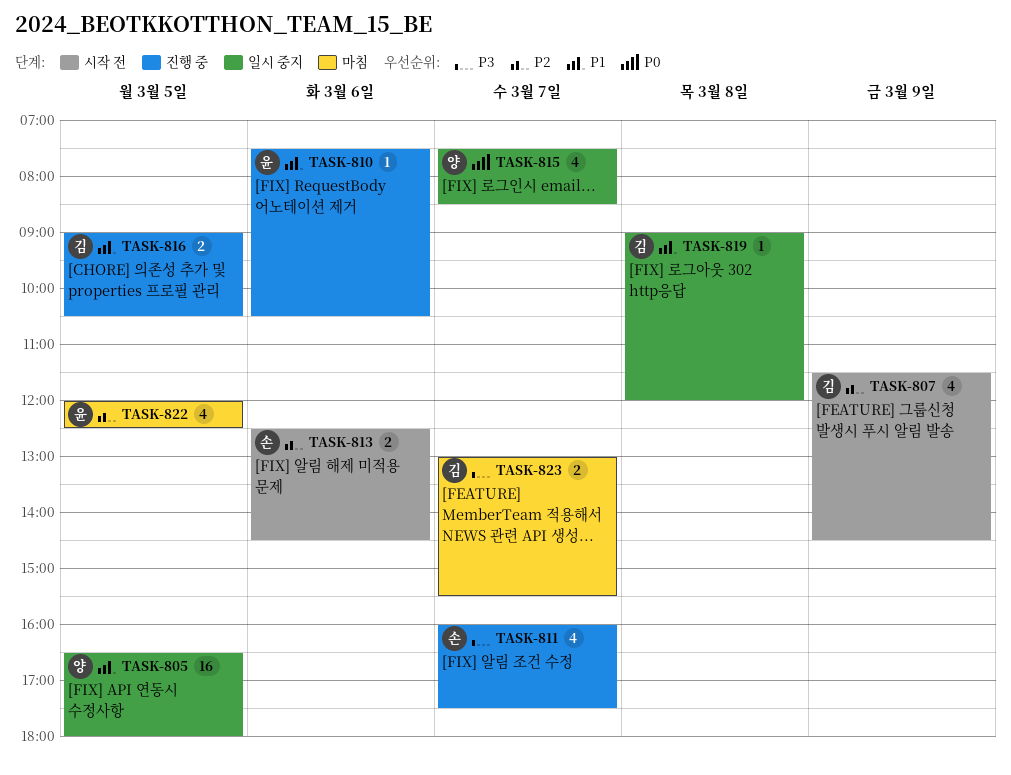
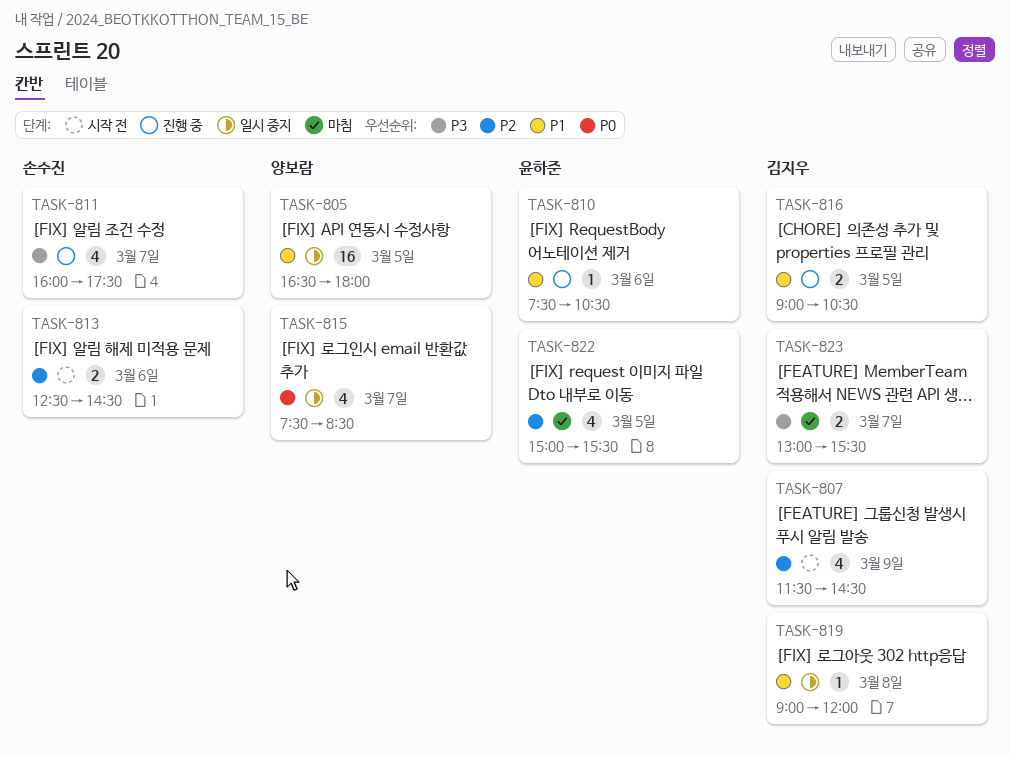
TASK-822, begins: 12:00 -> 15:00
TASK-822, ends: 12:30 -> 15:30

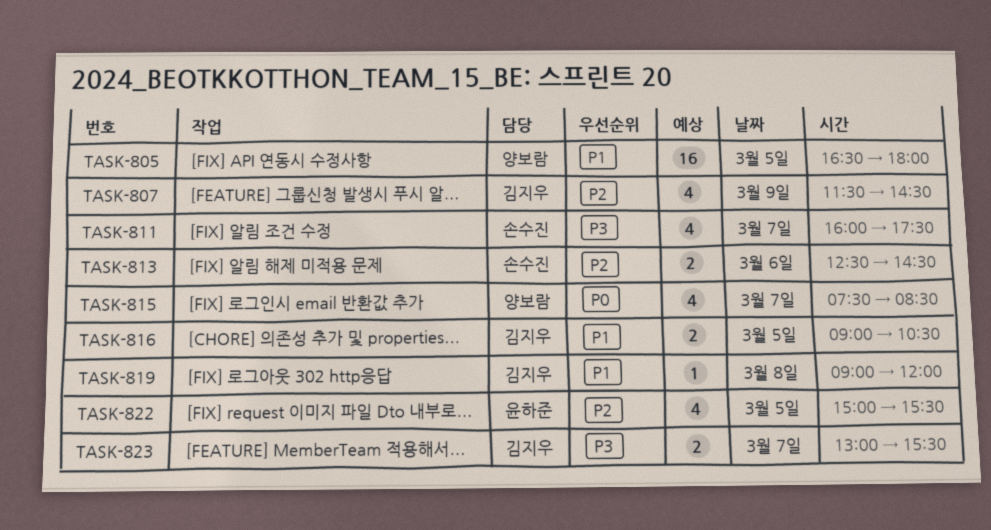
TASK-810: present -> none

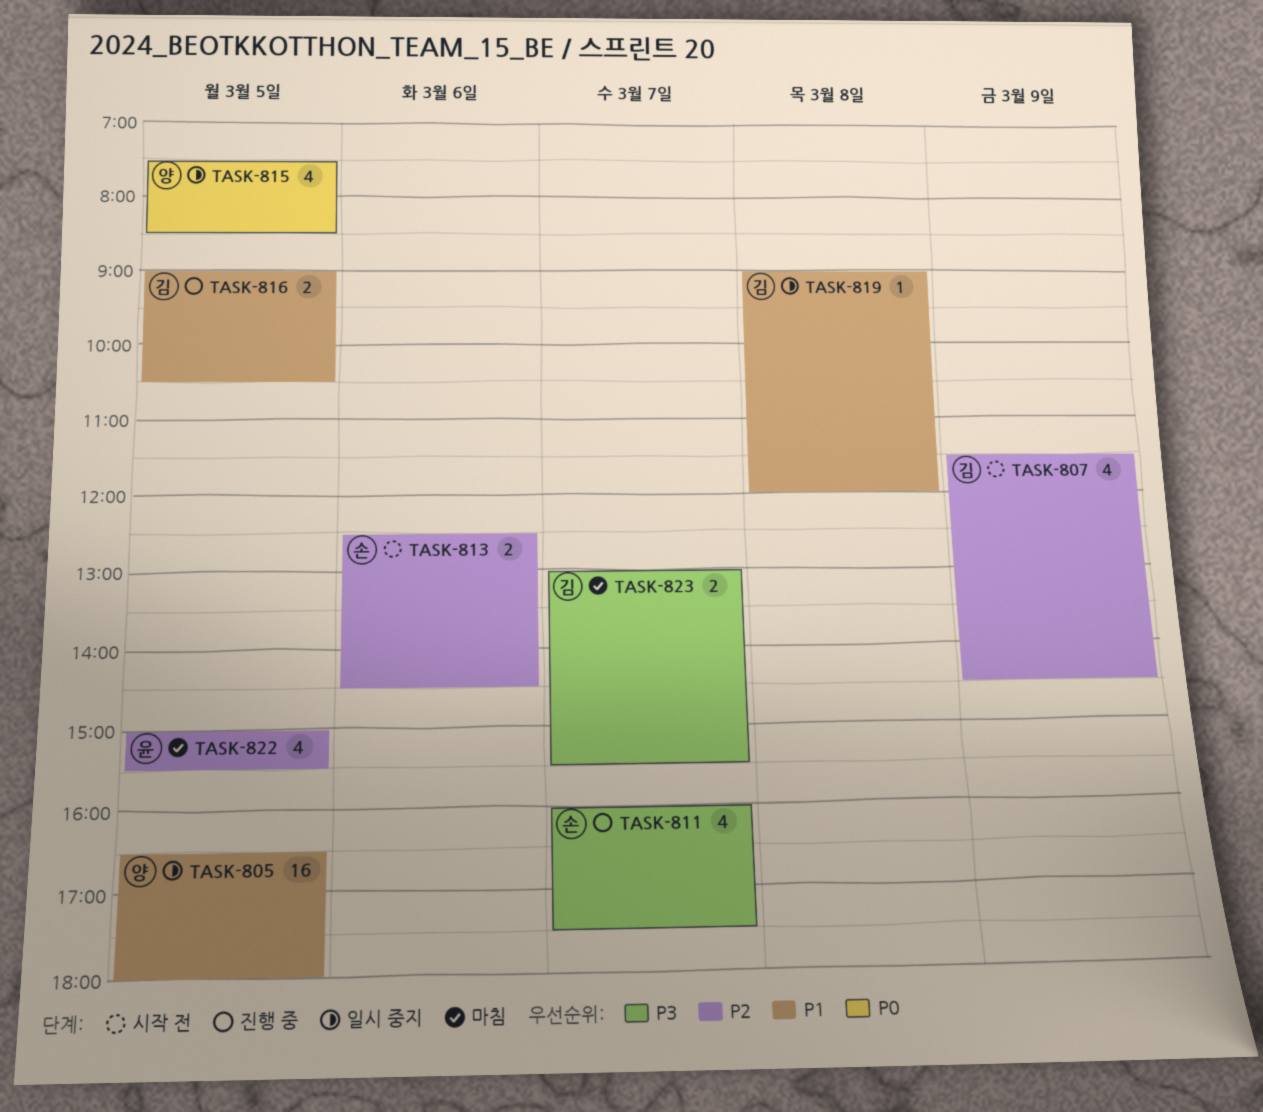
TASK-815, day: Mar 7 -> Mar 5

